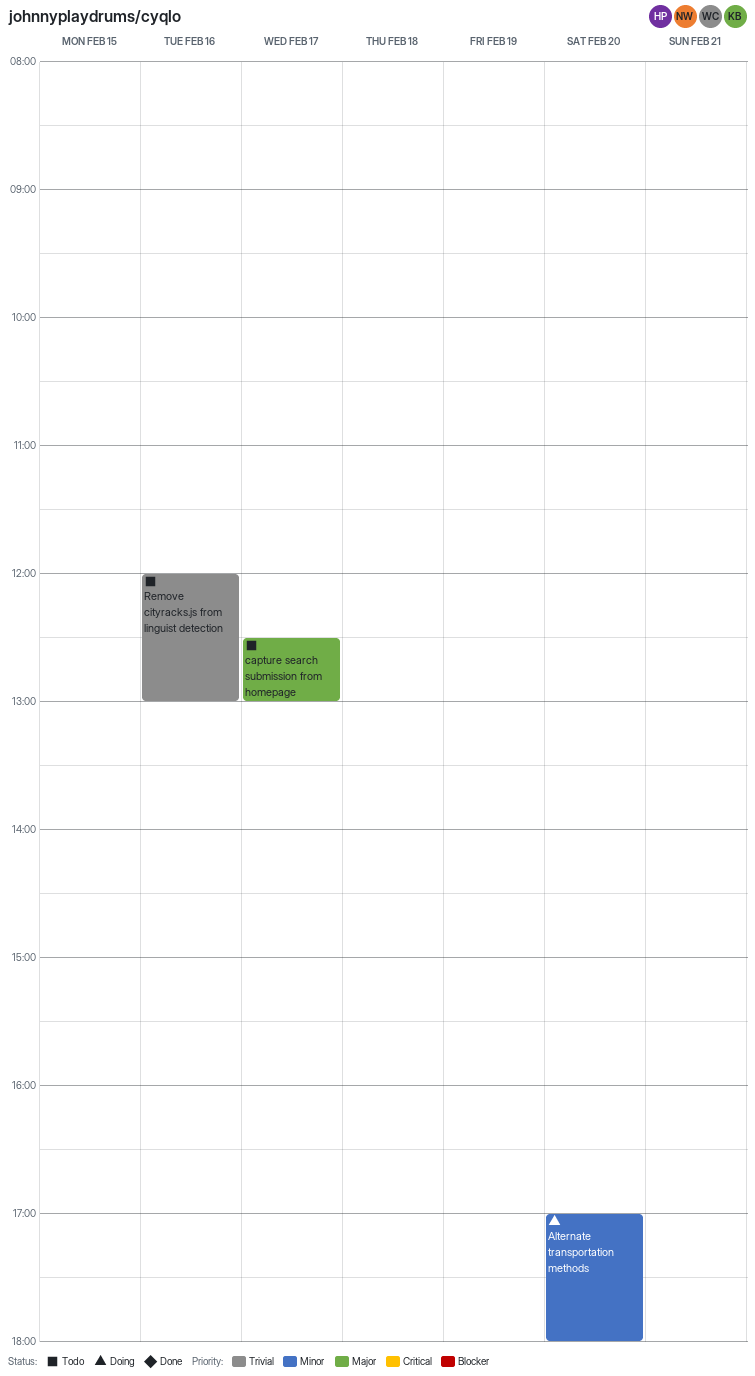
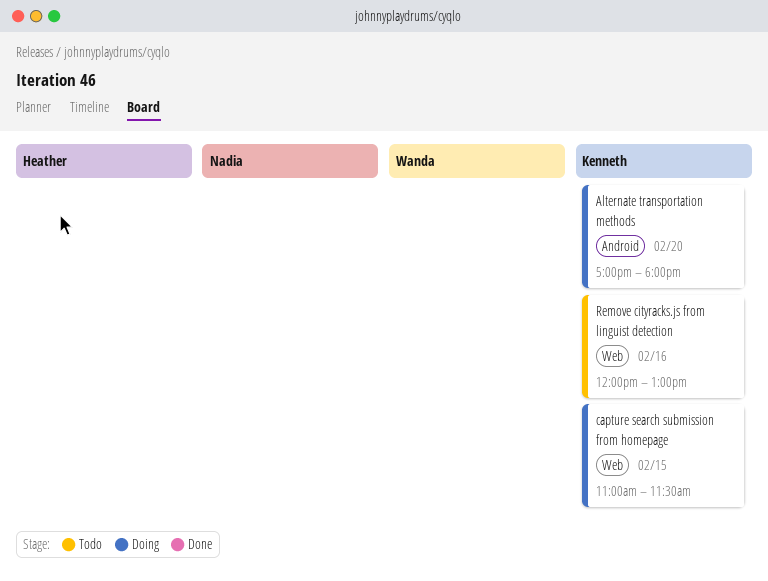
capture search submission from homepage, status: Todo -> Doing
capture search submission from homepage, day: Feb 17 -> Feb 15
capture search submission from homepage, begins: 12:30 -> 11:00
capture search submission from homepage, ends: 13:00 -> 11:30

